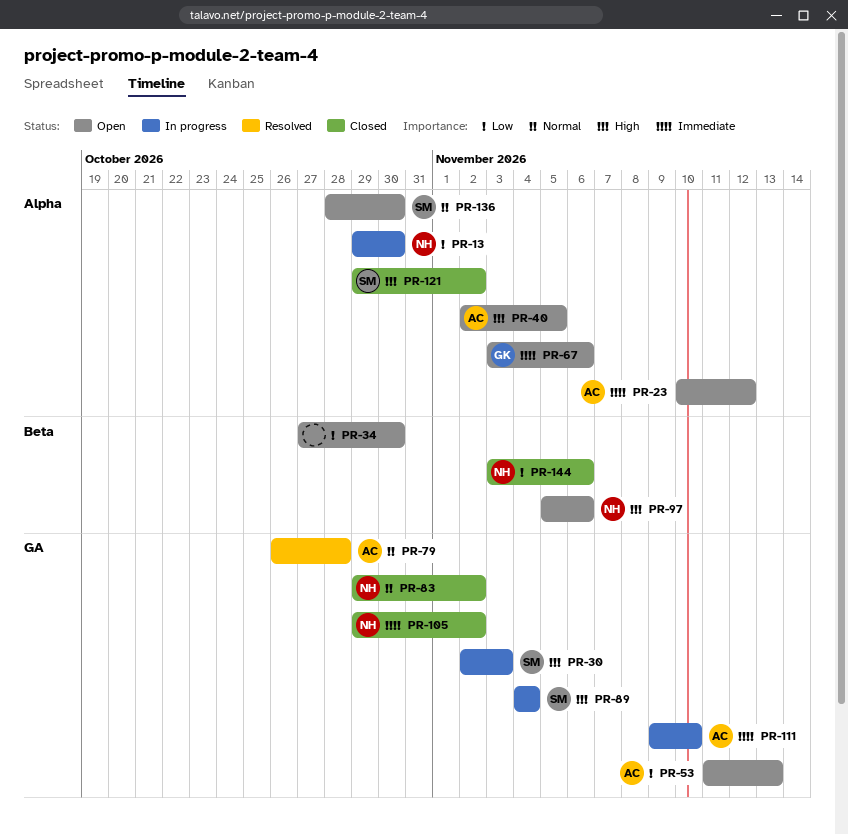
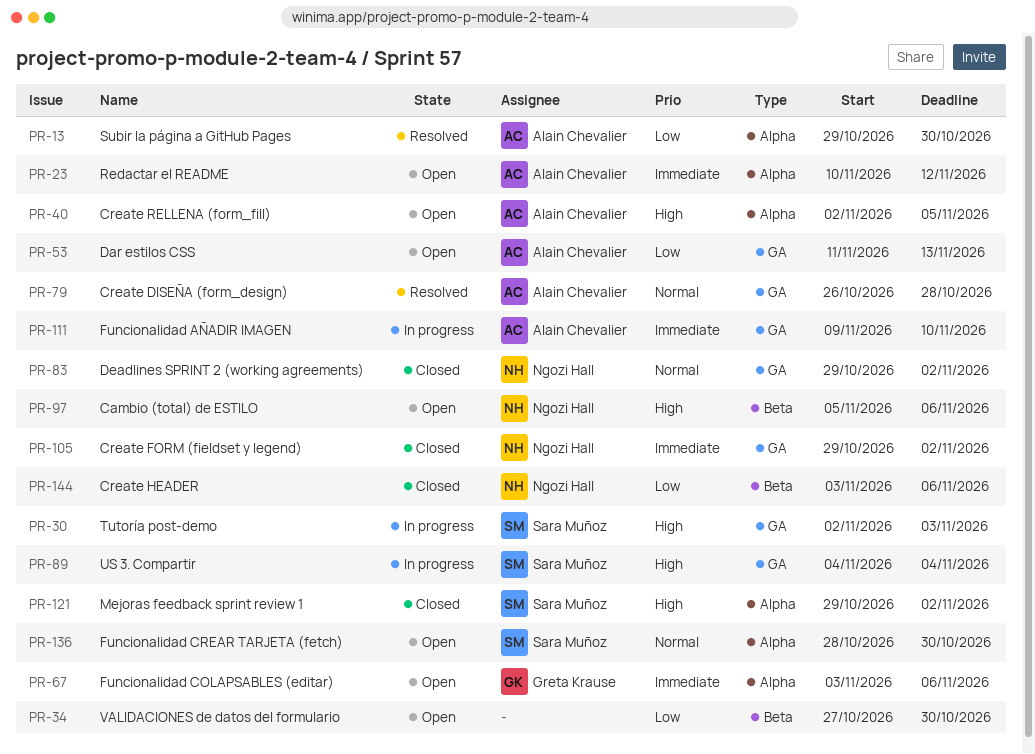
PR-13, status: In progress -> Resolved
PR-13, owner: Ngozi Hall -> Alain Chevalier

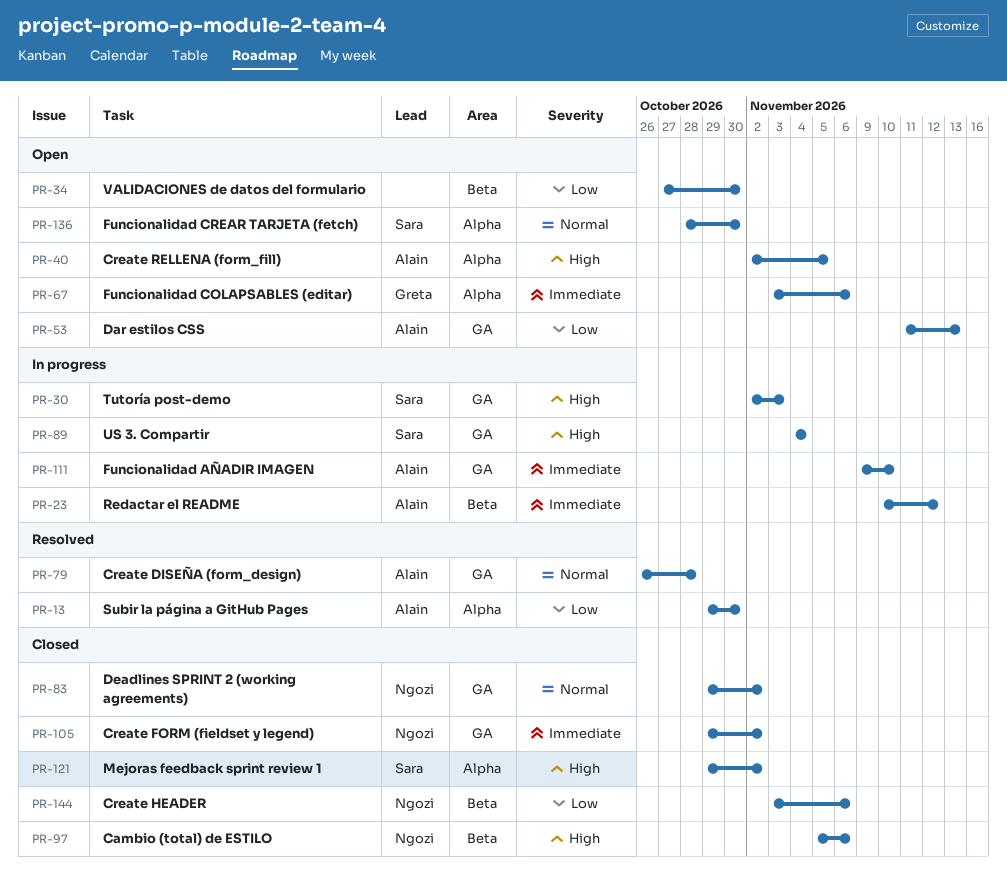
PR-23, status: Open -> In progress
PR-23, label: Alpha -> Beta
PR-97, status: Open -> Closed

